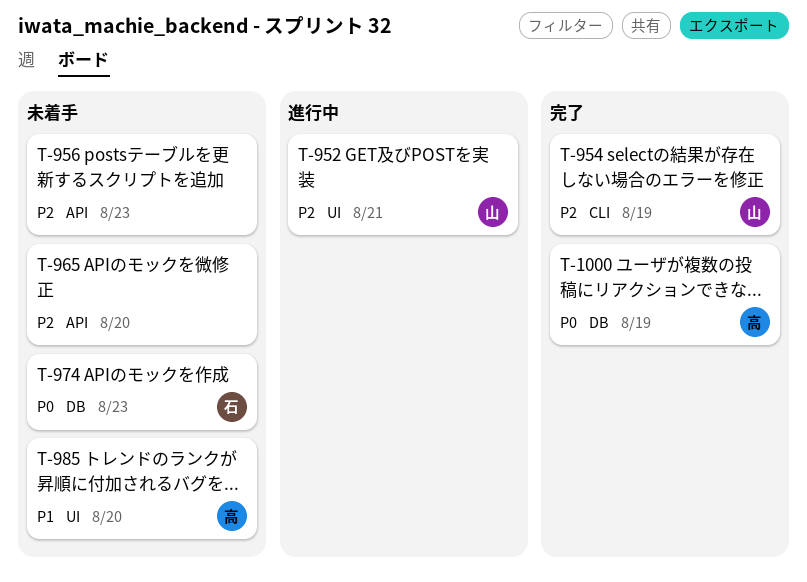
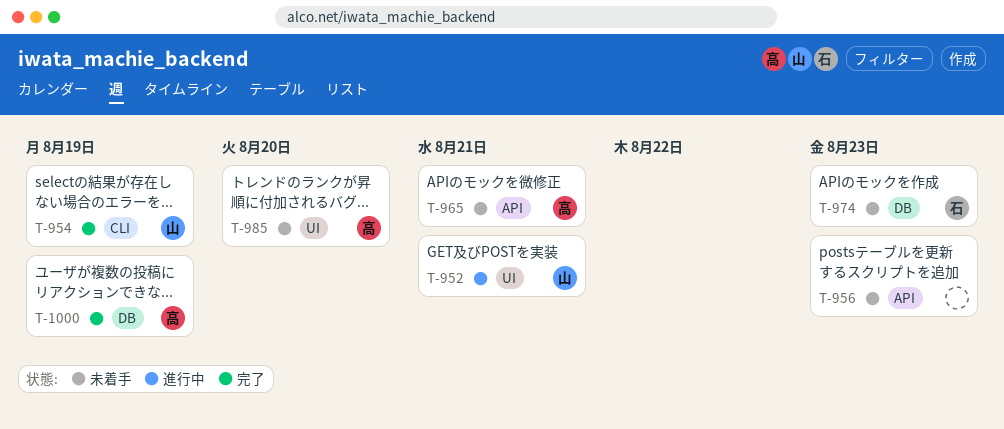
T-965, owner: none -> 高
T-965, due: Aug 20 -> Aug 21

